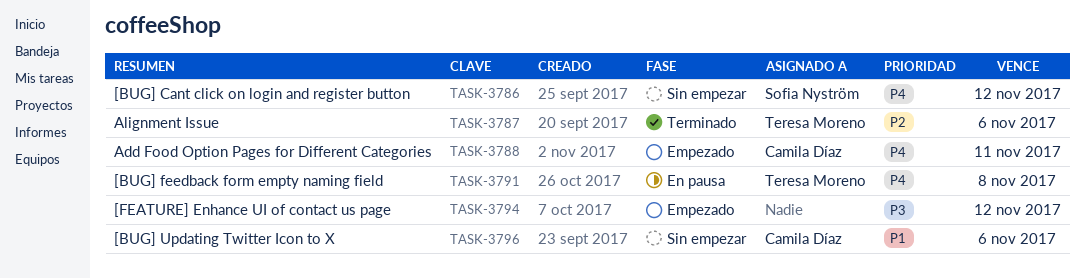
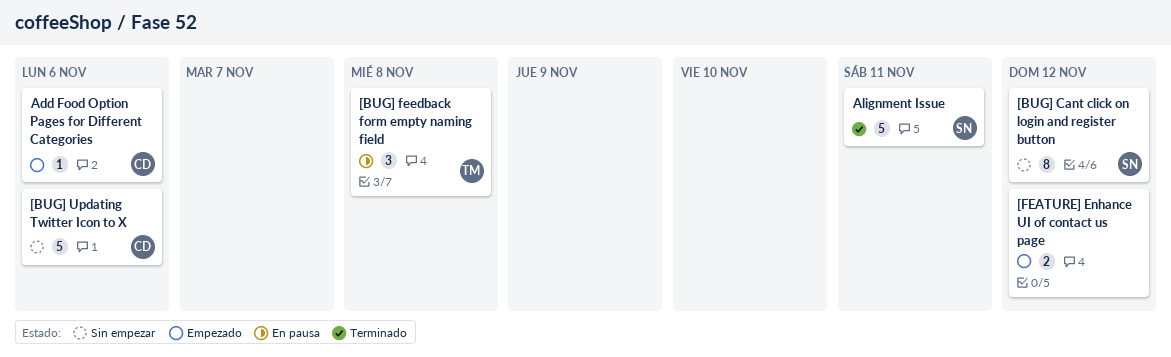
Add Food Option Pages for Different Categories, due: Nov 11 -> Nov 6
Alignment Issue, owner: Teresa Moreno -> Sofia Nyström
Alignment Issue, due: Nov 6 -> Nov 11

